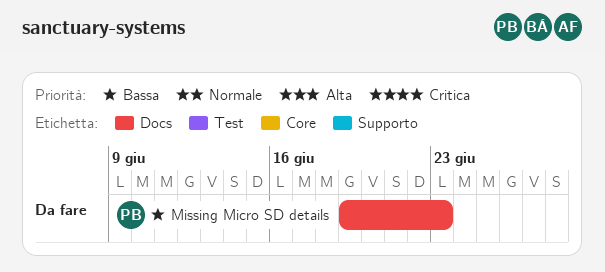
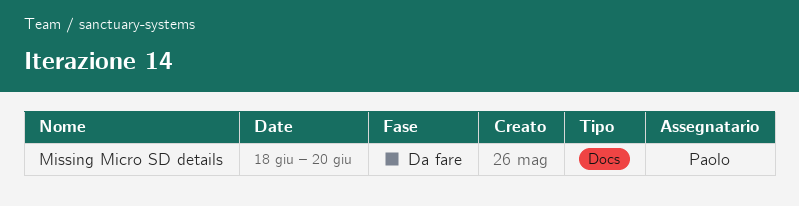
Missing Micro SD details, start: Jun 19 -> Jun 18
Missing Micro SD details, due: Jun 23 -> Jun 20

